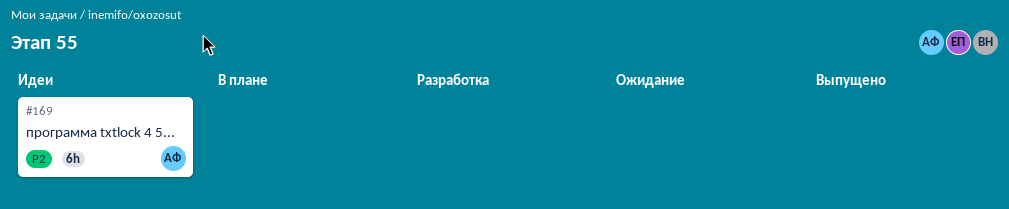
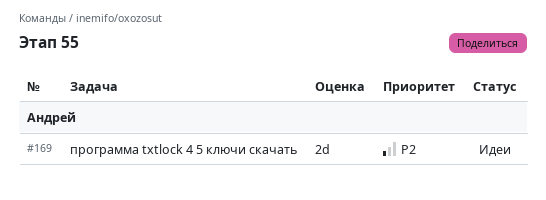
#169, estimate: 6h -> 2d

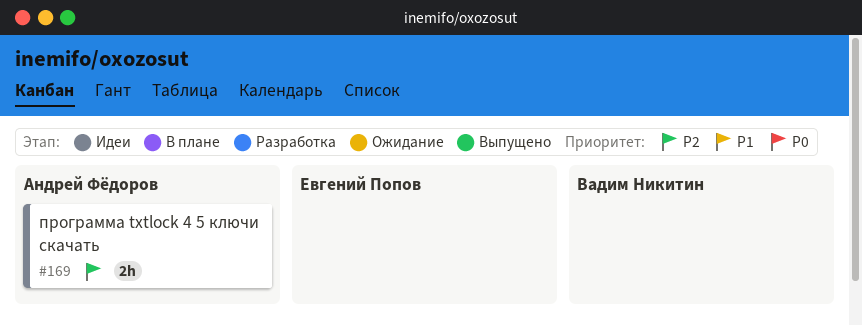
#169, estimate: 2d -> 2h

